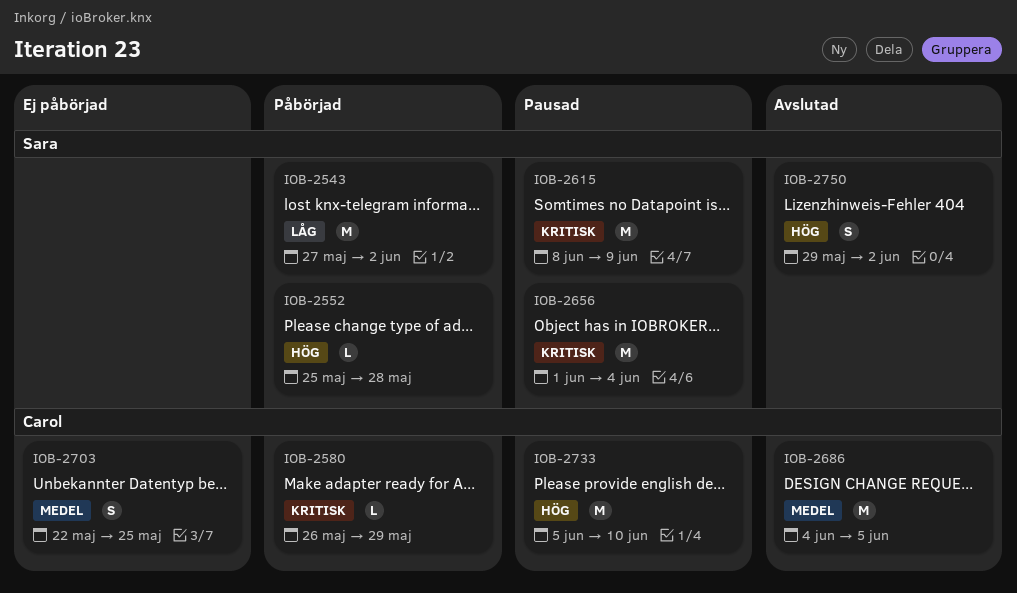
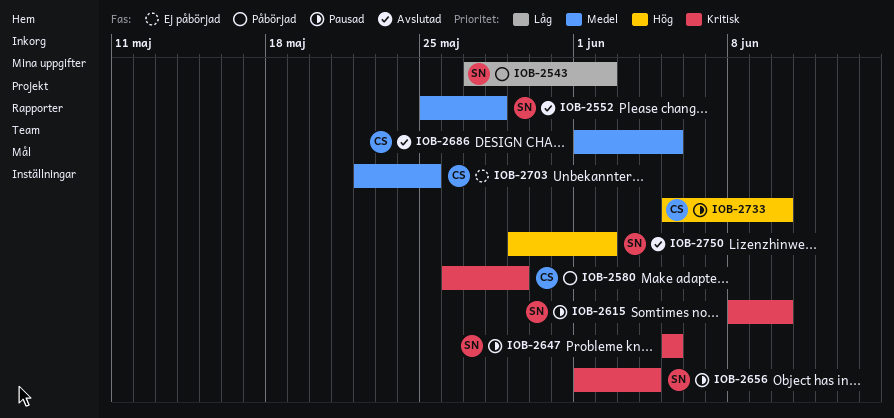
IOB-2552, status: Påbörjad -> Avslutad
IOB-2552, priority: Hög -> Medel
IOB-2615, due: Jun 9 -> Jun 10
IOB-2647: none -> present
IOB-2686, start: Jun 4 -> Jun 1

